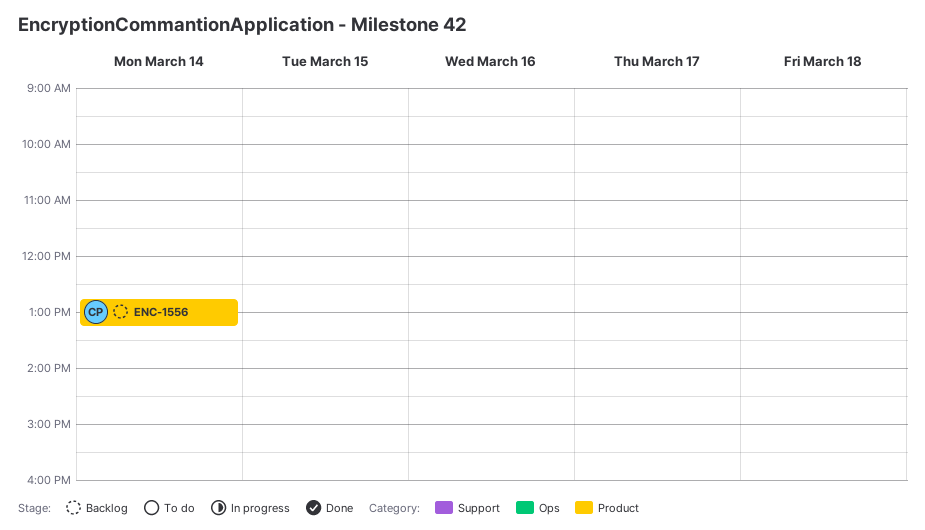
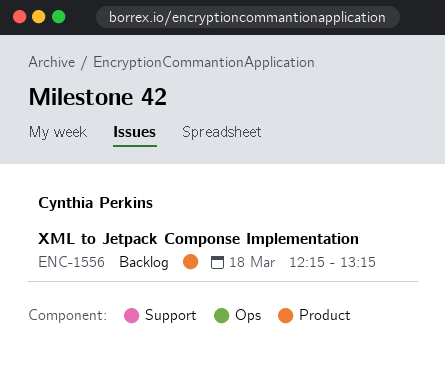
ENC-1556, day: Mar 14 -> Mar 18
ENC-1556, begins: 12:45 -> 12:15

